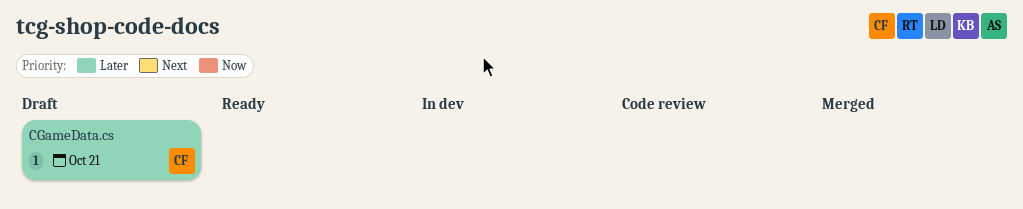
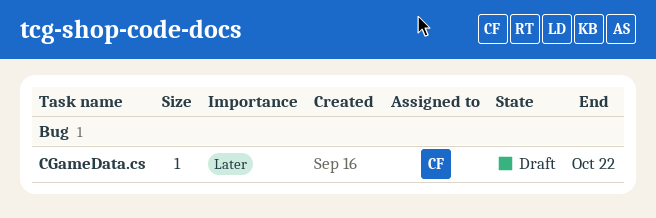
CGameData.cs, due: Oct 21 -> Oct 22

